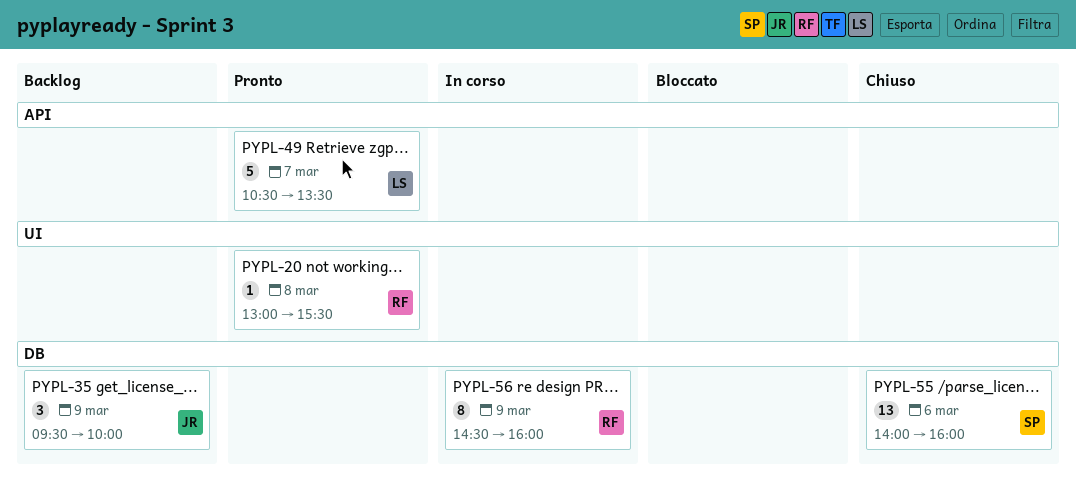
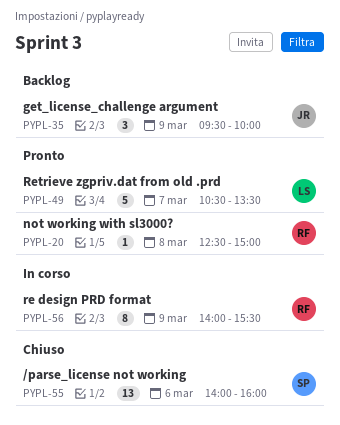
PYPL-20, begins: 13:00 -> 12:30
PYPL-20, ends: 15:30 -> 15:00
PYPL-56, begins: 14:30 -> 14:00
PYPL-56, ends: 16:00 -> 15:30

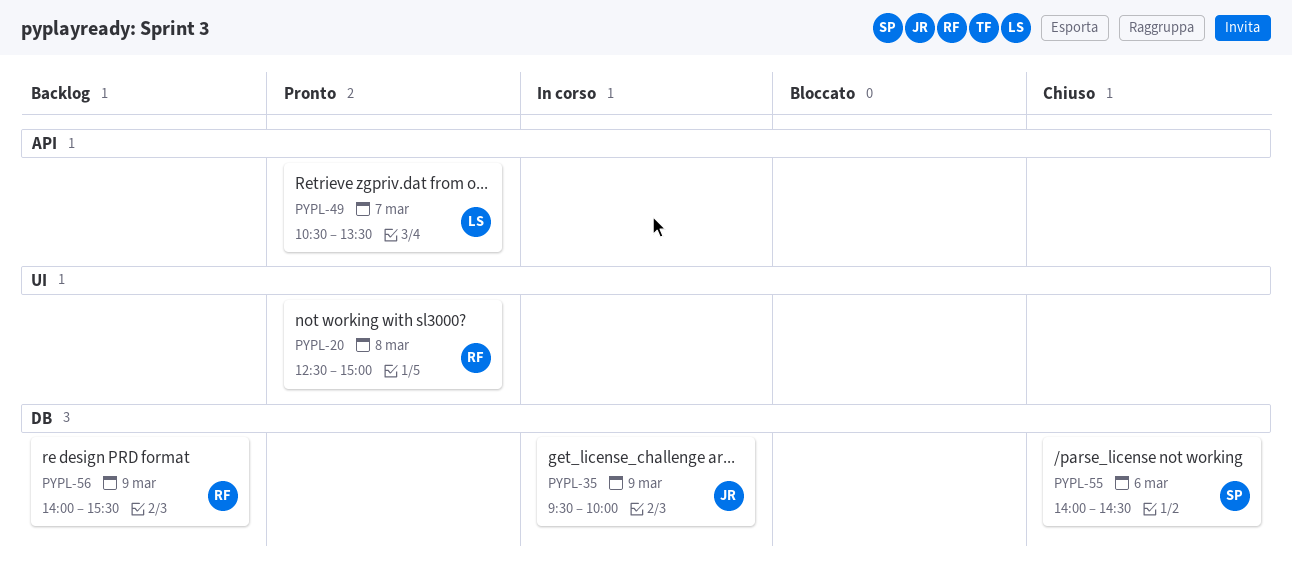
PYPL-35, status: Backlog -> In corso
PYPL-55, ends: 16:00 -> 14:30
PYPL-56, status: In corso -> Backlog

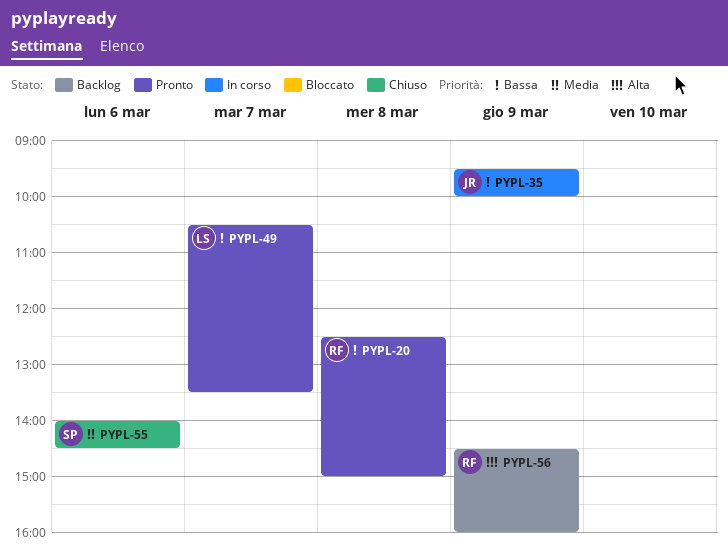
PYPL-56, begins: 14:00 -> 14:30
PYPL-56, ends: 15:30 -> 16:00

